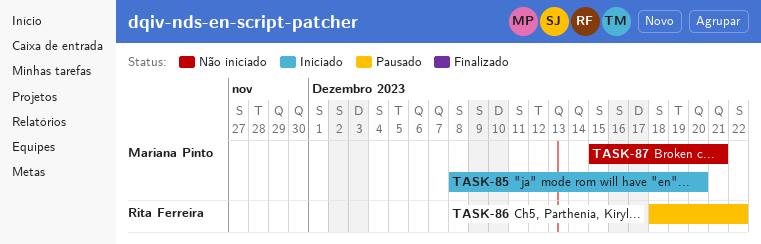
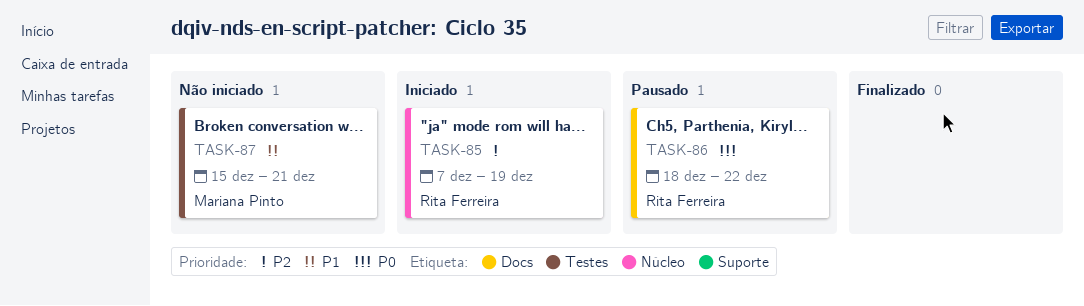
TASK-85, owner: Mariana Pinto -> Rita Ferreira
TASK-85, start: Dec 8 -> Dec 7
TASK-85, due: Dec 20 -> Dec 19

